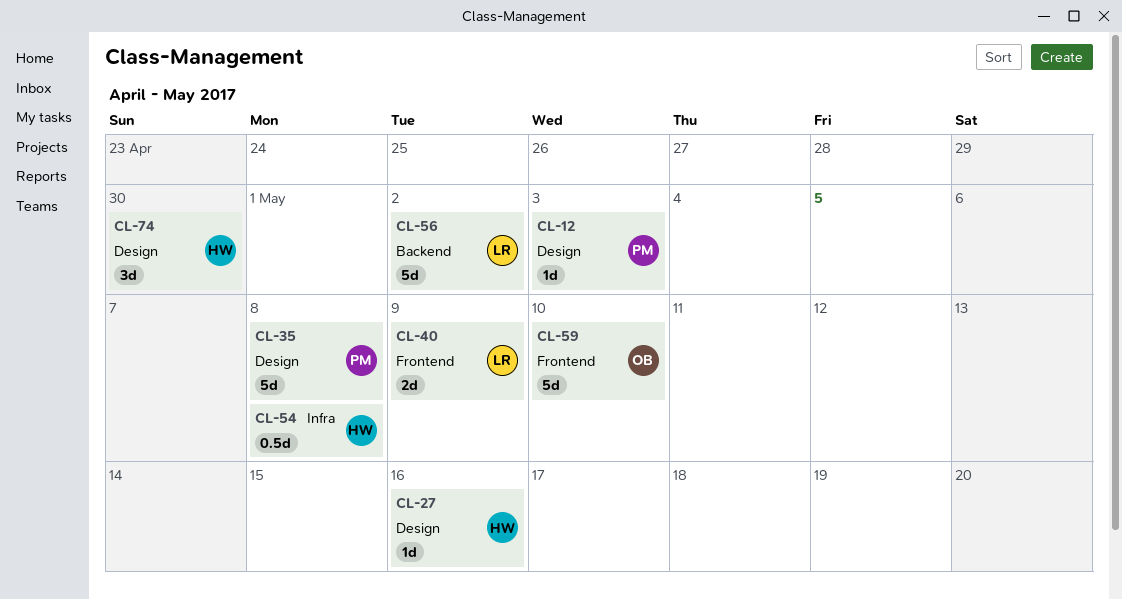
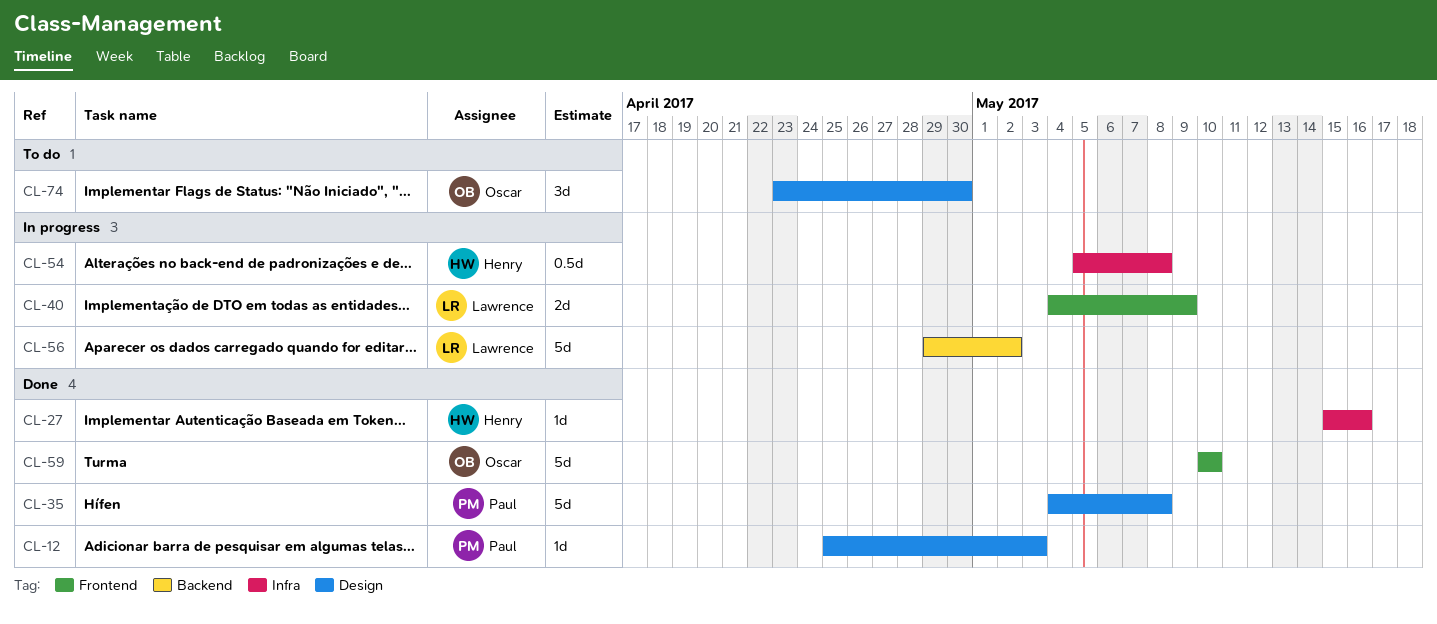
CL-27, label: Design -> Infra
CL-74, owner: Henry -> Oscar

